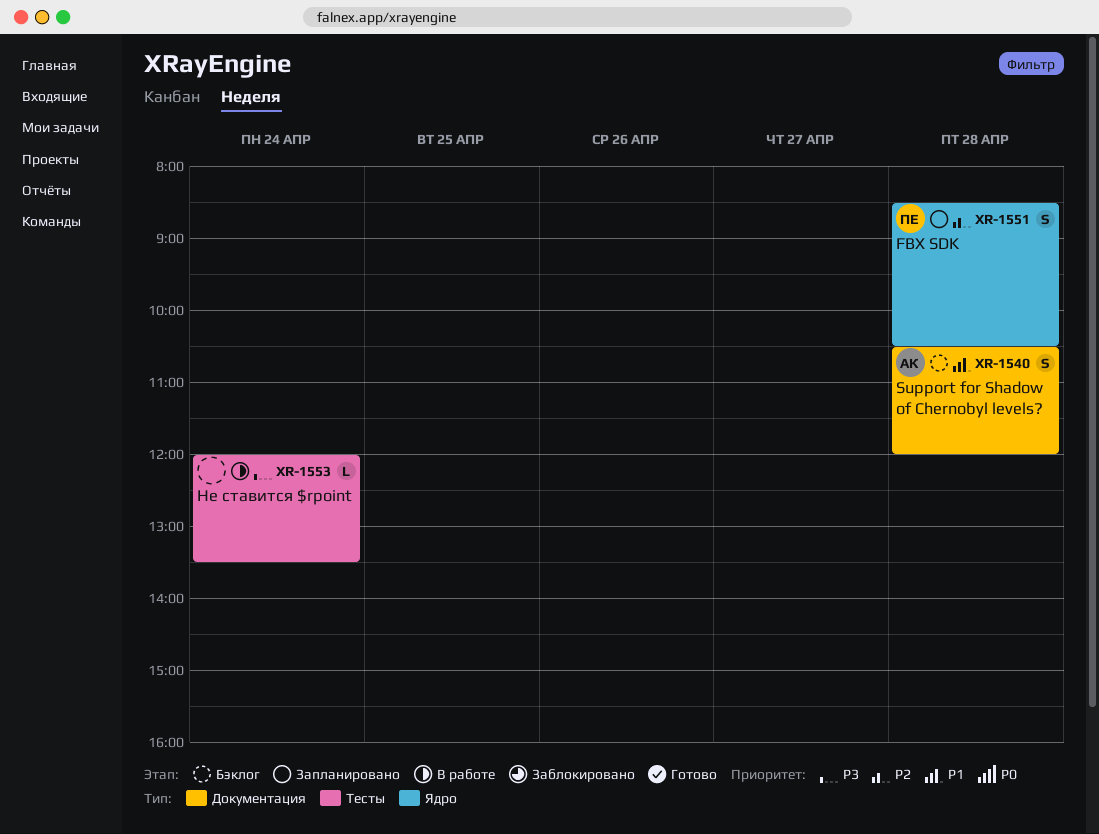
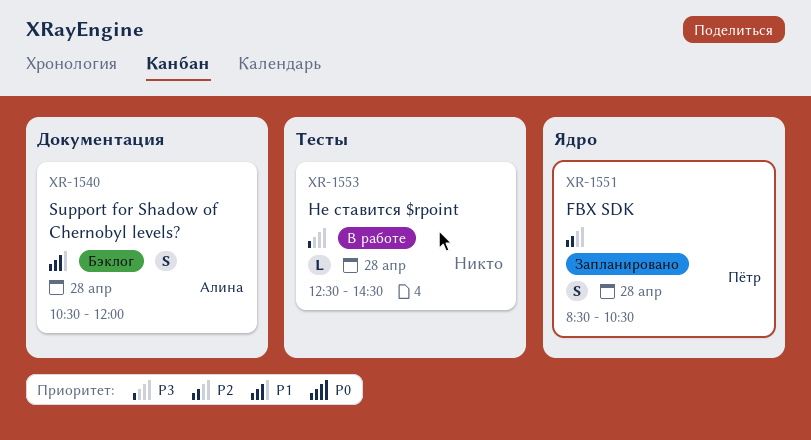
XR-1553, day: Apr 24 -> Apr 28
XR-1553, begins: 12:00 -> 12:30
XR-1553, ends: 13:30 -> 14:30

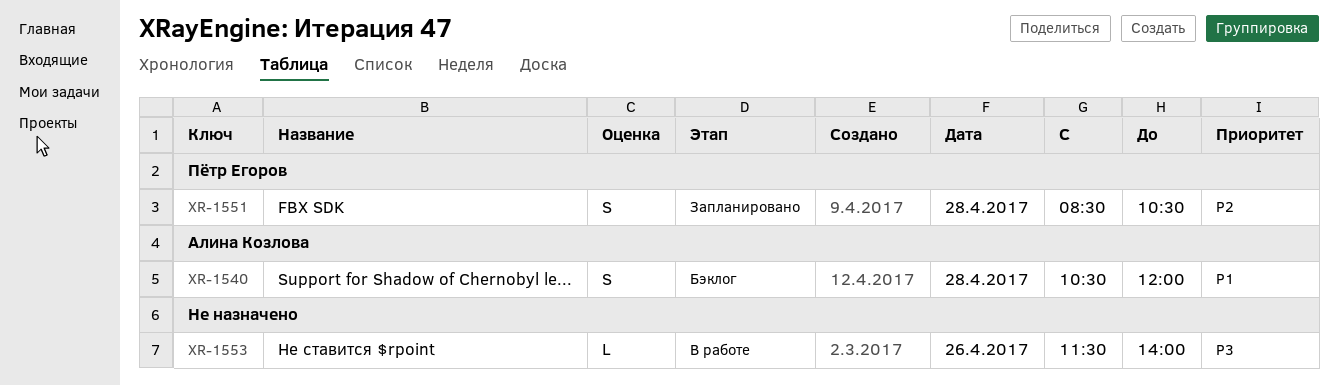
XR-1553, day: Apr 28 -> Apr 26
XR-1553, begins: 12:30 -> 11:30
XR-1553, ends: 14:30 -> 14:00

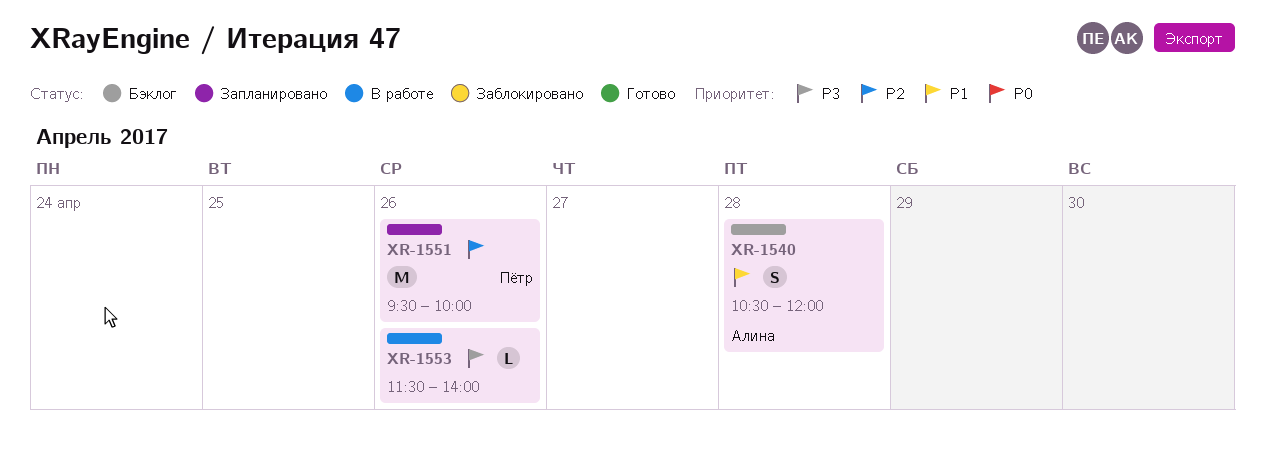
XR-1551, estimate: S -> M
XR-1551, day: Apr 28 -> Apr 26
XR-1551, begins: 08:30 -> 09:30
XR-1551, ends: 10:30 -> 10:00

